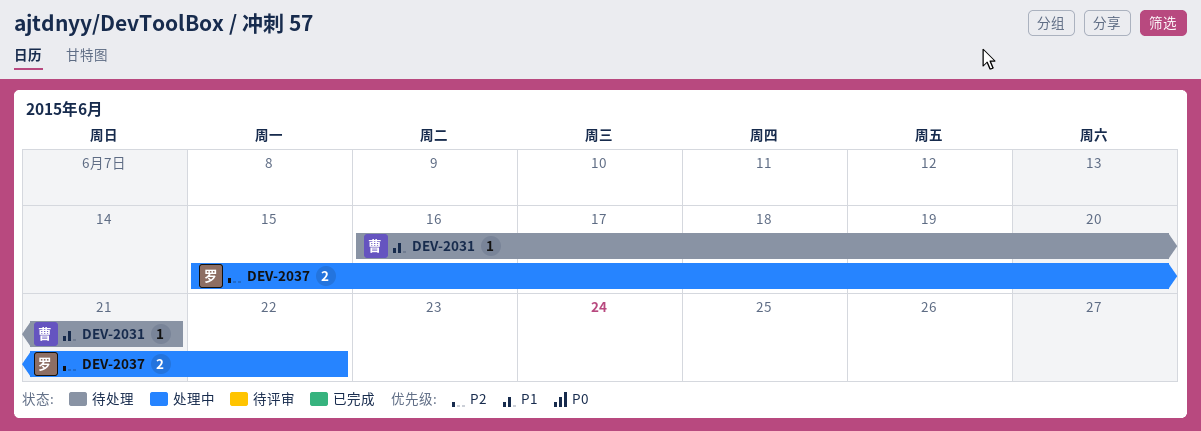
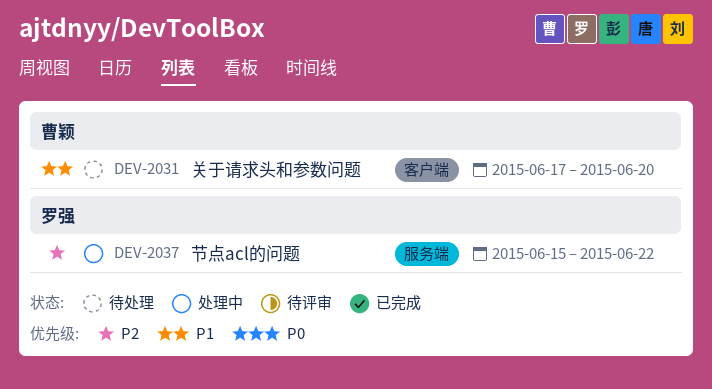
DEV-2031, start: Jun 16 -> Jun 17
DEV-2031, due: Jun 21 -> Jun 20

